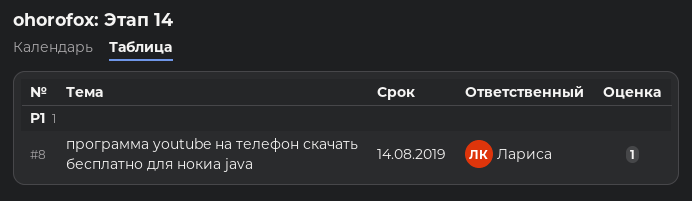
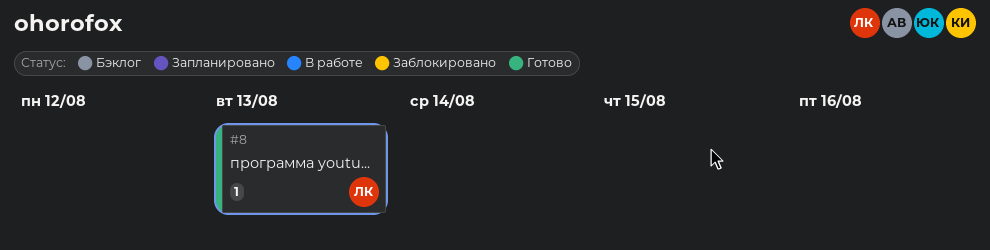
#8, due: Aug 14 -> Aug 13

